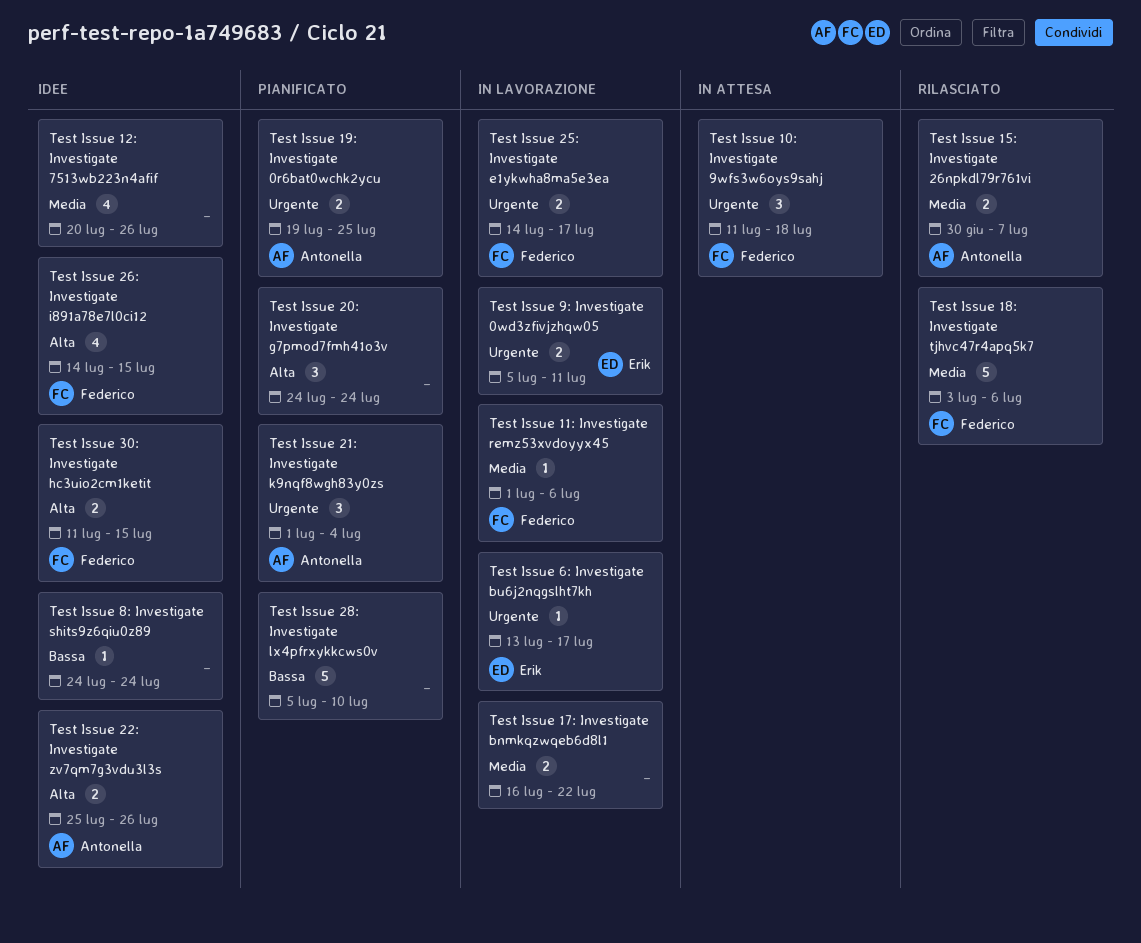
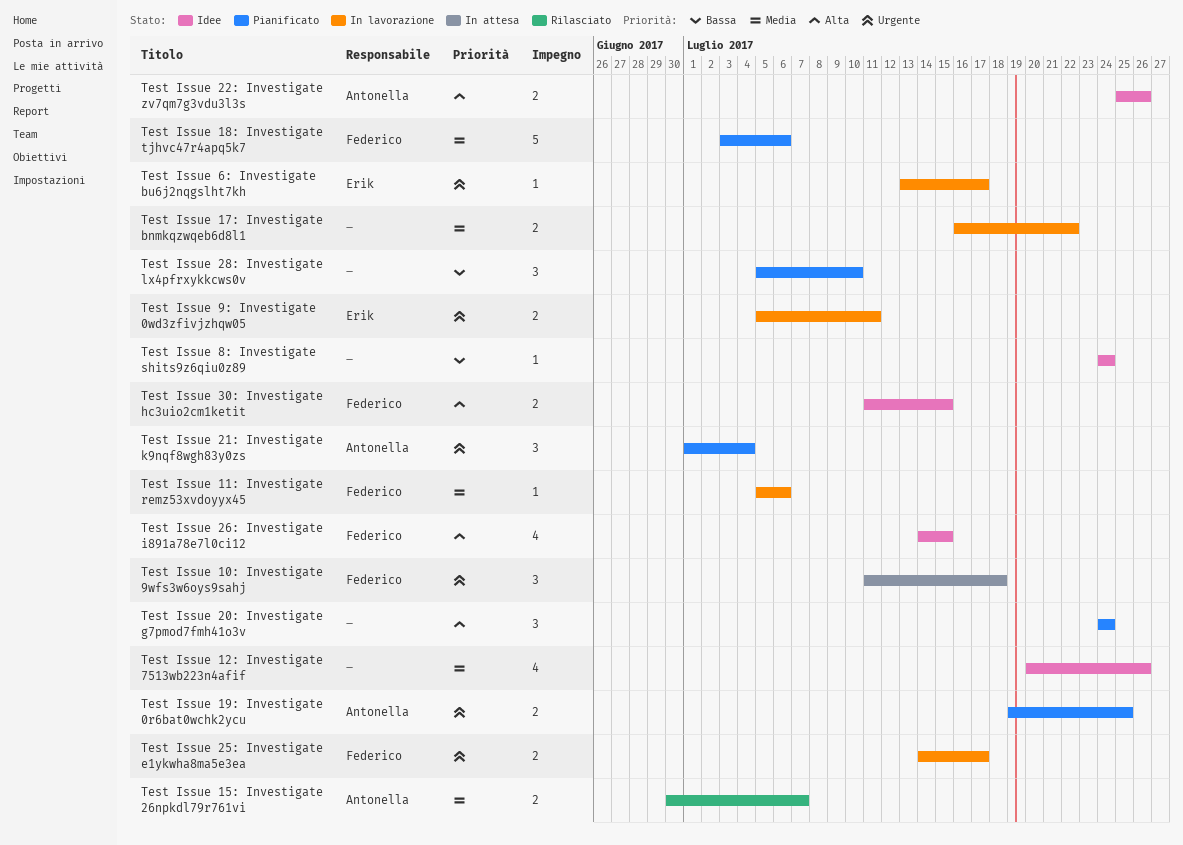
Test Issue 11: Investigate remz53xvdoyyx45, start: Jul 1 -> Jul 5
Test Issue 18: Investigate tjhvc47r4apq5k7, status: Rilasciato -> Pianificato
Test Issue 28: Investigate lx4pfrxykkcws0v, estimate: 5 -> 3

